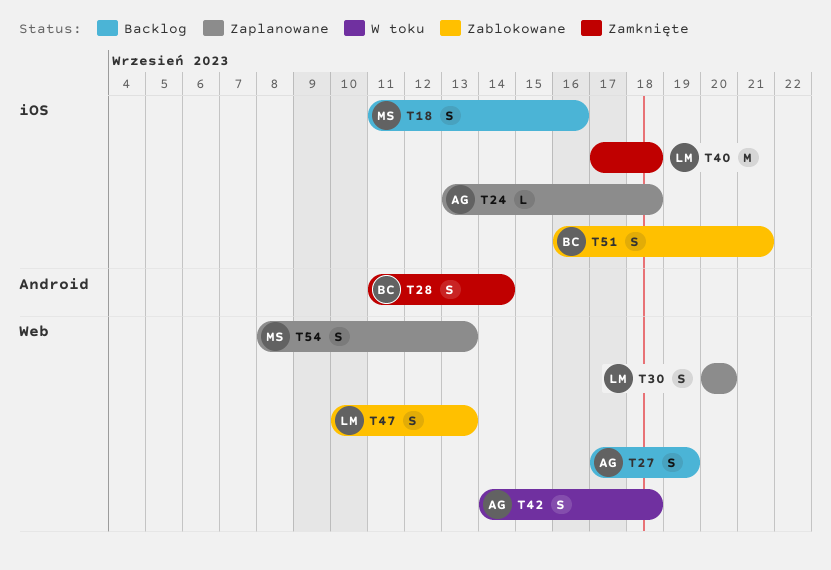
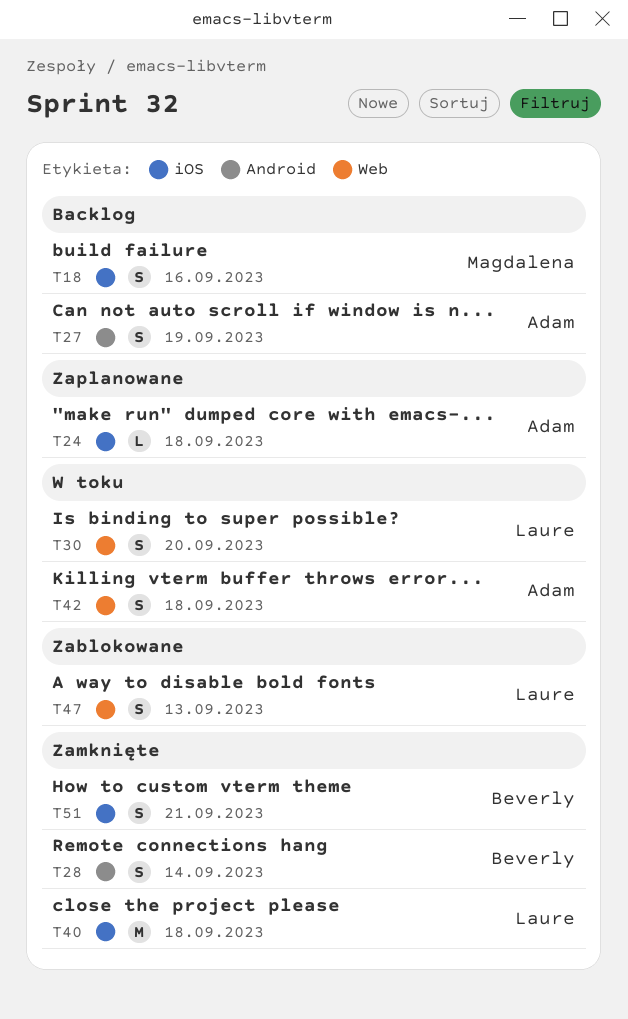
T27, label: Web -> Android
T30, status: Zaplanowane -> W toku
T51, status: Zablokowane -> Zamknięte
T54: present -> none

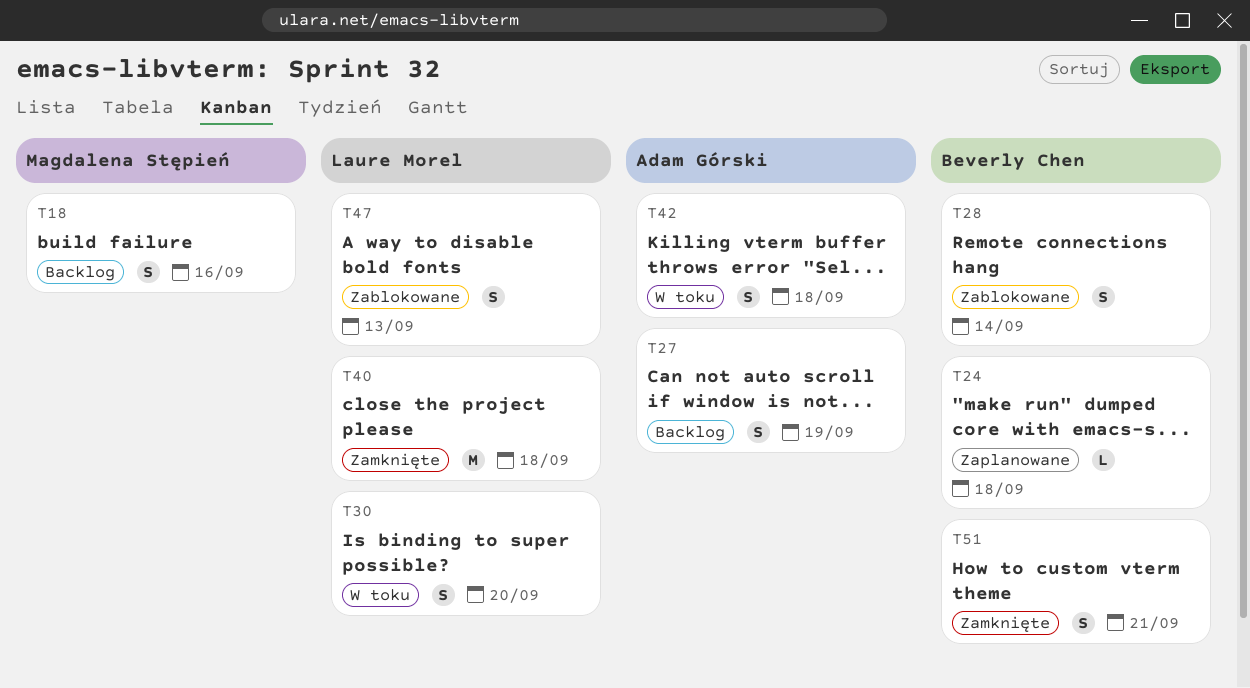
T24, owner: Adam Górski -> Beverly Chen
T28, status: Zamknięte -> Zablokowane

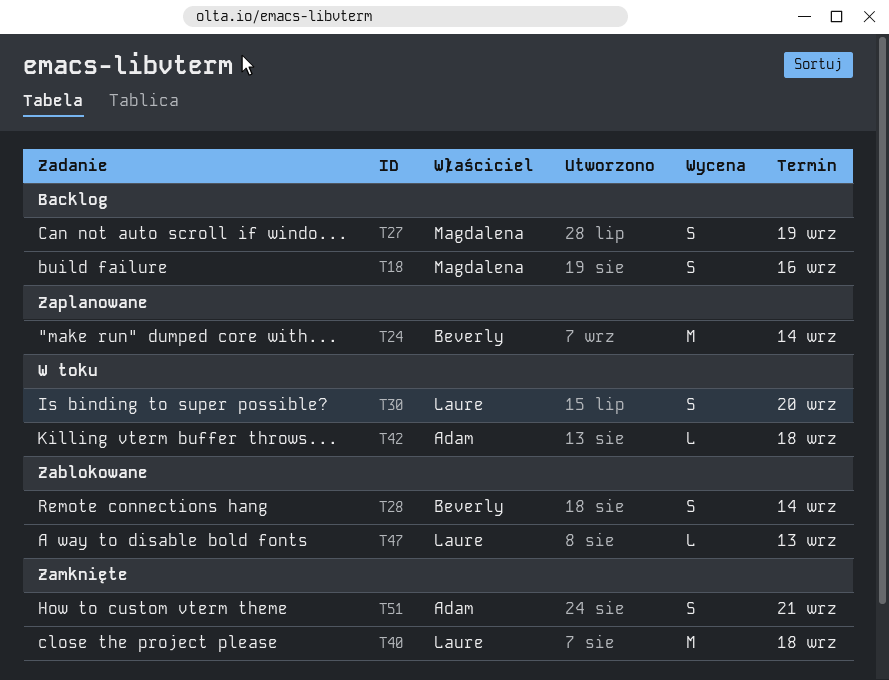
T24, estimate: L -> M
T24, due: Sep 18 -> Sep 14
T27, owner: Adam Górski -> Magdalena Stępień
T42, estimate: S -> L
T47, estimate: S -> L
T51, owner: Beverly Chen -> Adam Górski

